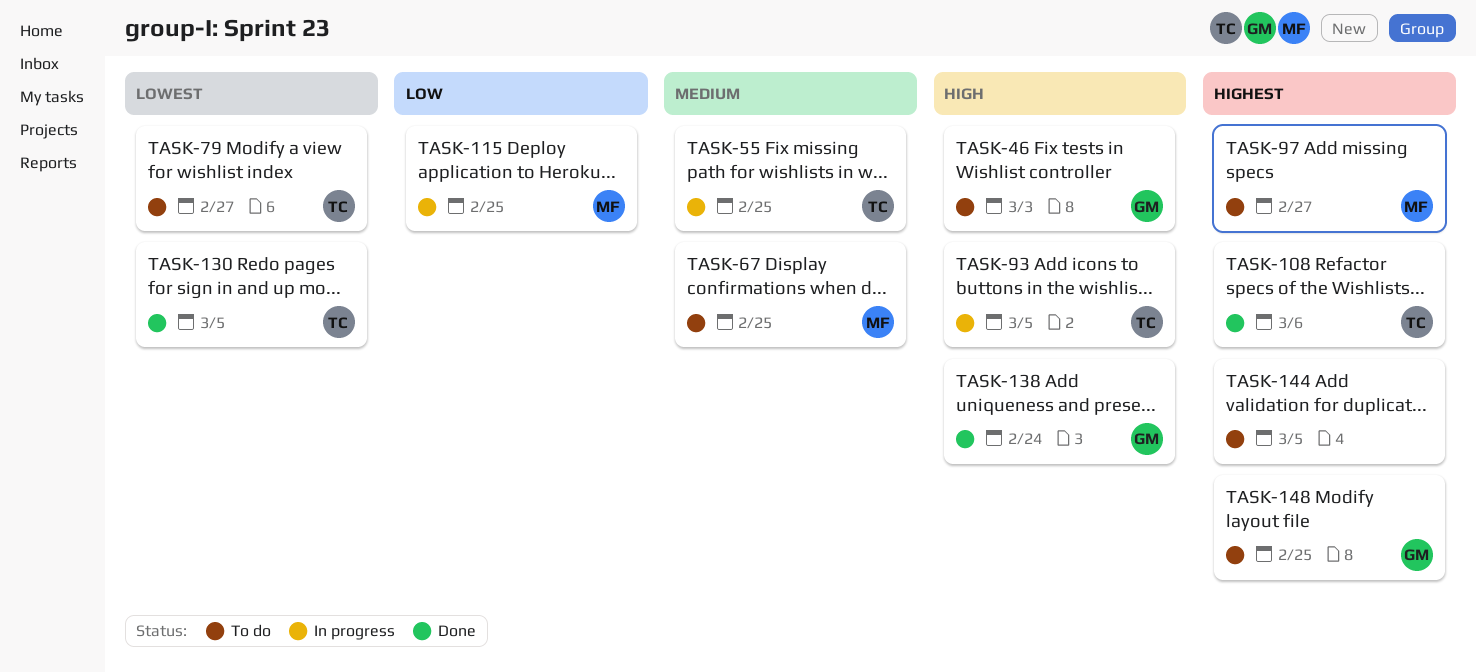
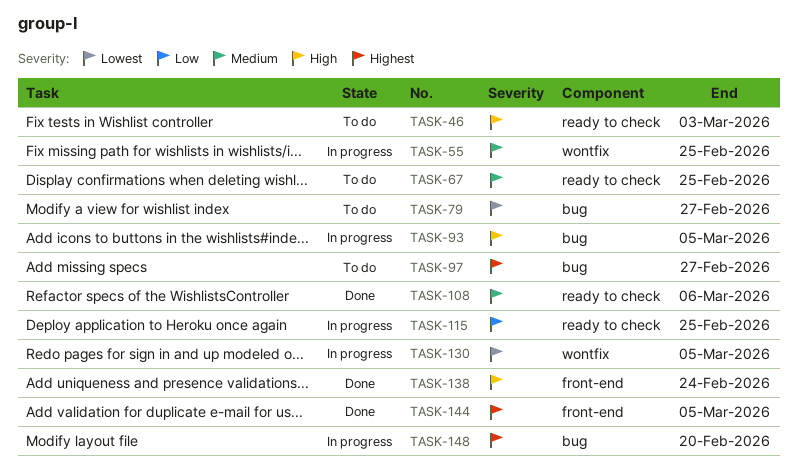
TASK-108, priority: Highest -> Medium
TASK-130, status: Done -> In progress
TASK-144, status: To do -> Done
TASK-148, status: To do -> In progress
TASK-148, due: Feb 25 -> Feb 20

